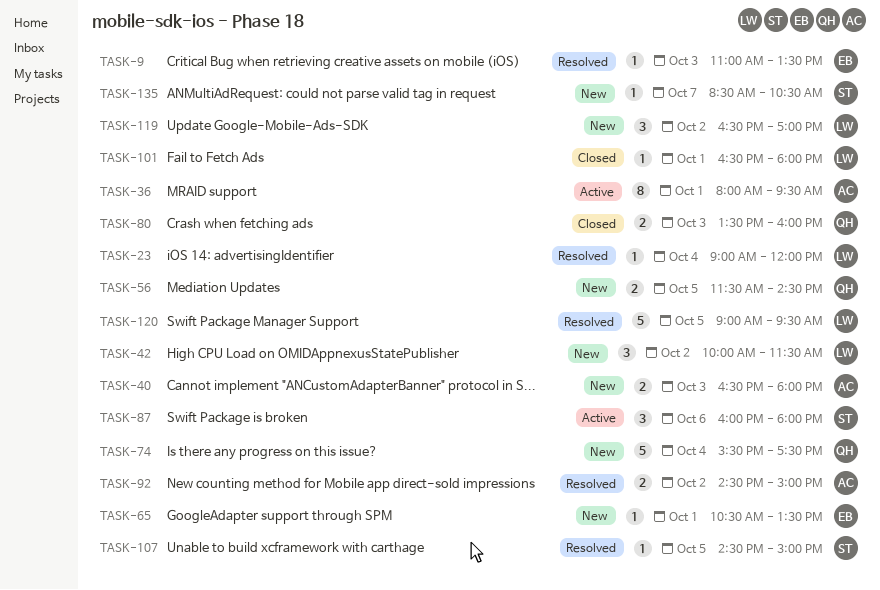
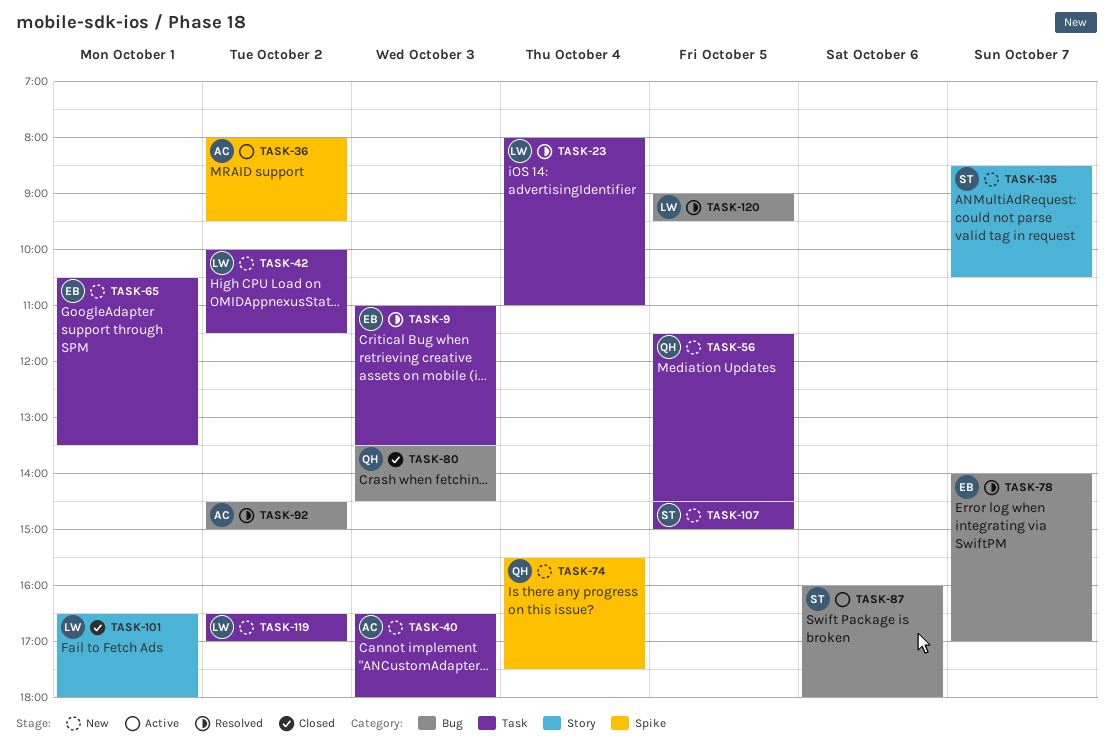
TASK-23, begins: 09:00 -> 08:00
TASK-23, ends: 12:00 -> 11:00
TASK-36, day: Oct 1 -> Oct 2
TASK-78: none -> present
TASK-80, ends: 16:00 -> 14:30
TASK-107, status: Resolved -> New

